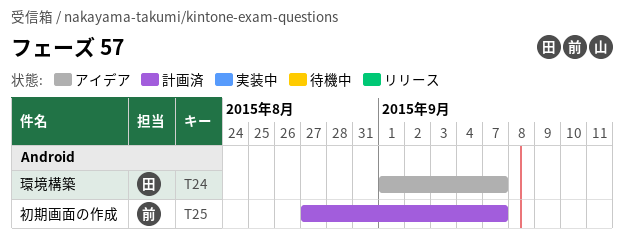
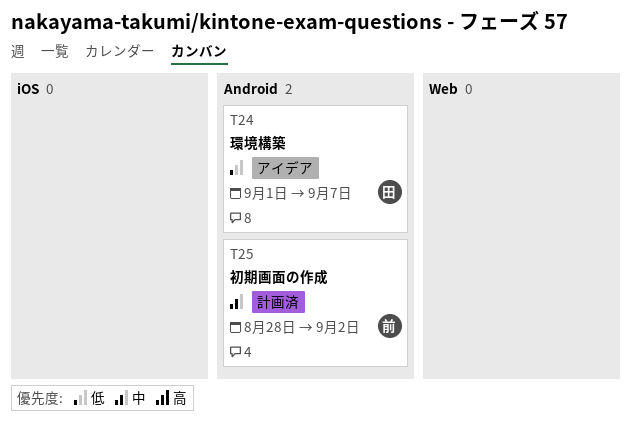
T25, start: Aug 27 -> Aug 28
T25, due: Sep 7 -> Sep 2

